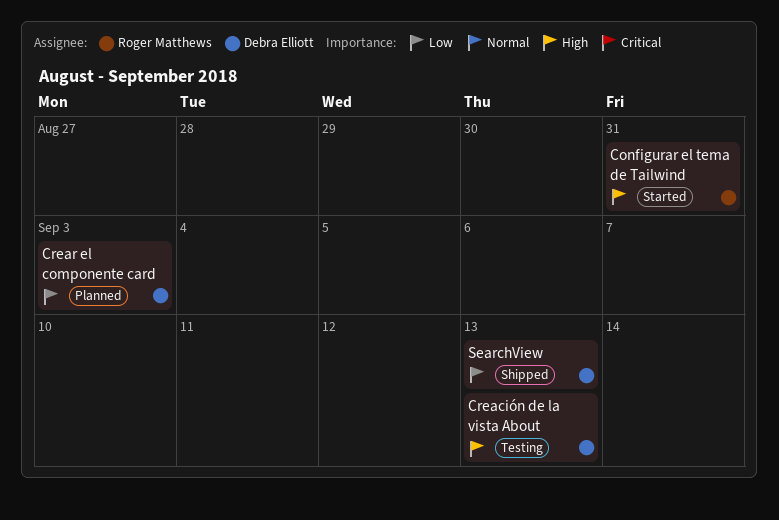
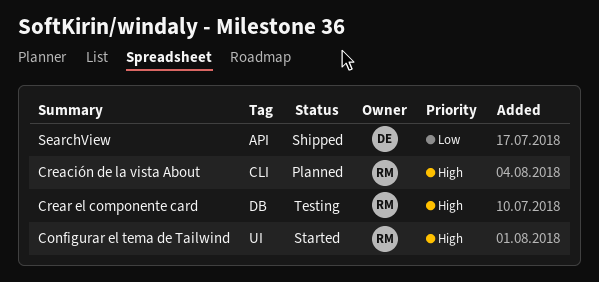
Creación de la vista About, status: Testing -> Planned
Creación de la vista About, owner: Debra Elliott -> Roger Matthews
Crear el componente card, status: Planned -> Testing
Crear el componente card, owner: Debra Elliott -> Roger Matthews
Crear el componente card, priority: Low -> High

